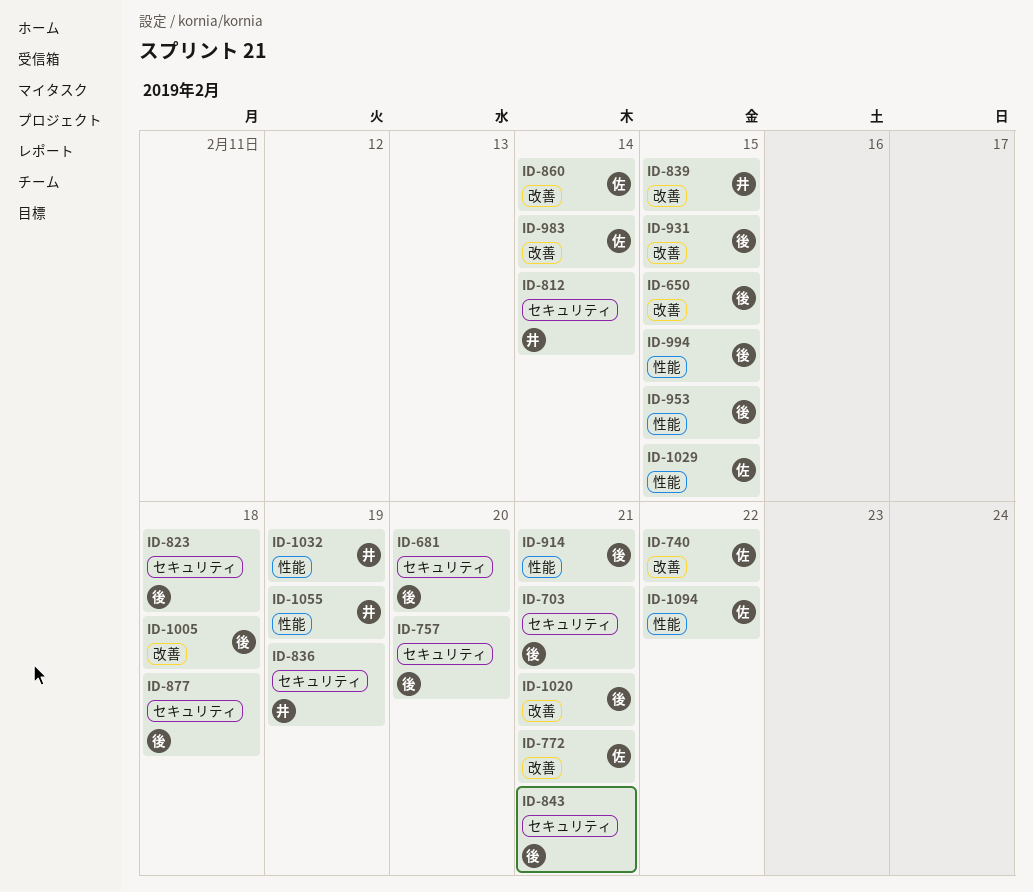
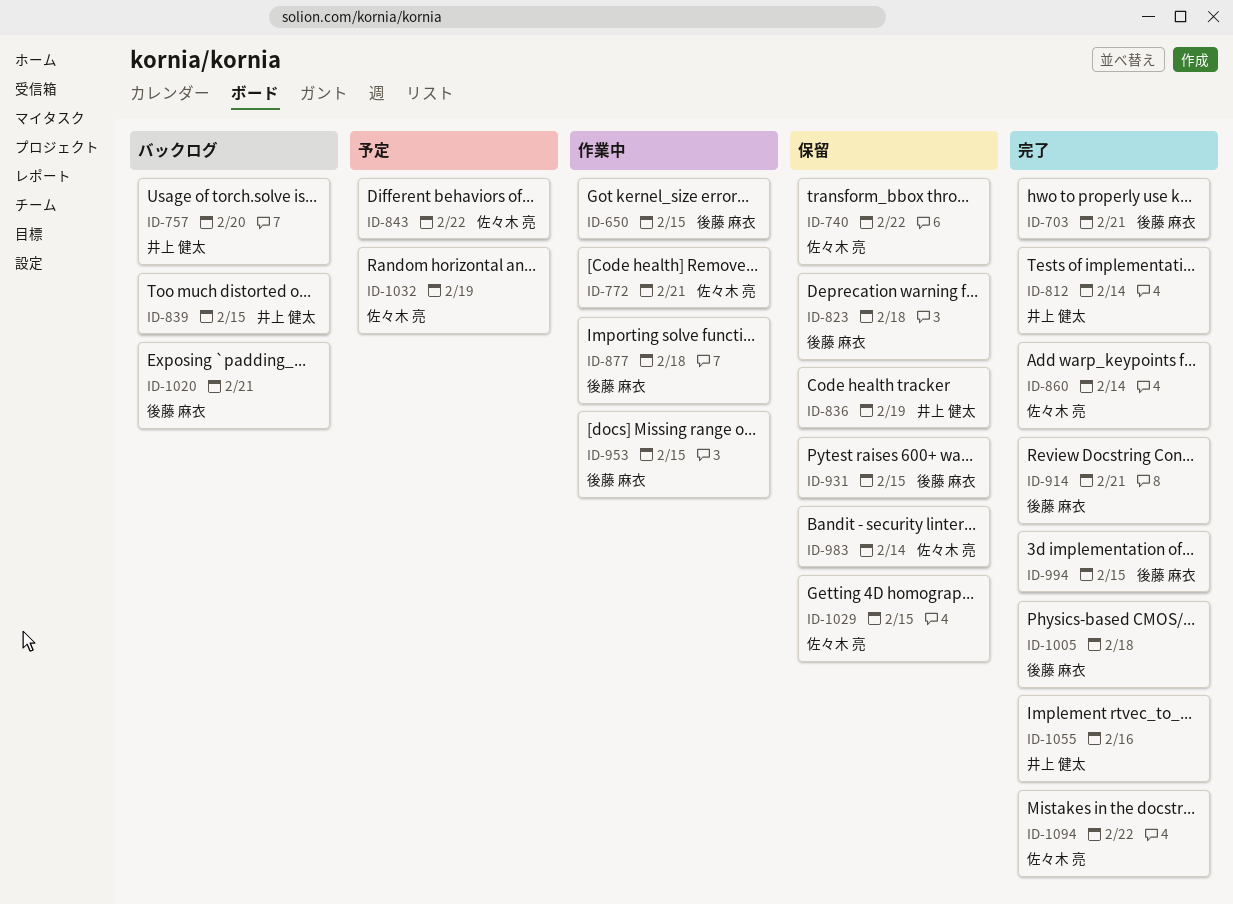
ID-681: present -> none
ID-757, owner: 後藤 麻衣 -> 井上 健太
ID-843, owner: 後藤 麻衣 -> 佐々木 亮
ID-843, due: Feb 21 -> Feb 22
ID-1032, owner: 井上 健太 -> 佐々木 亮
ID-1055, due: Feb 19 -> Feb 16

